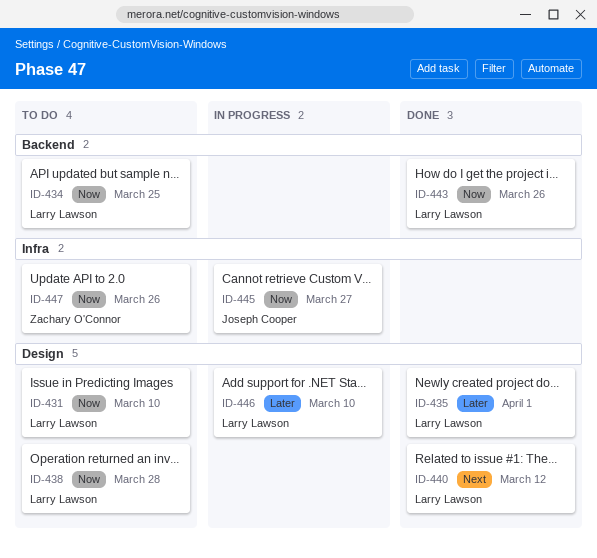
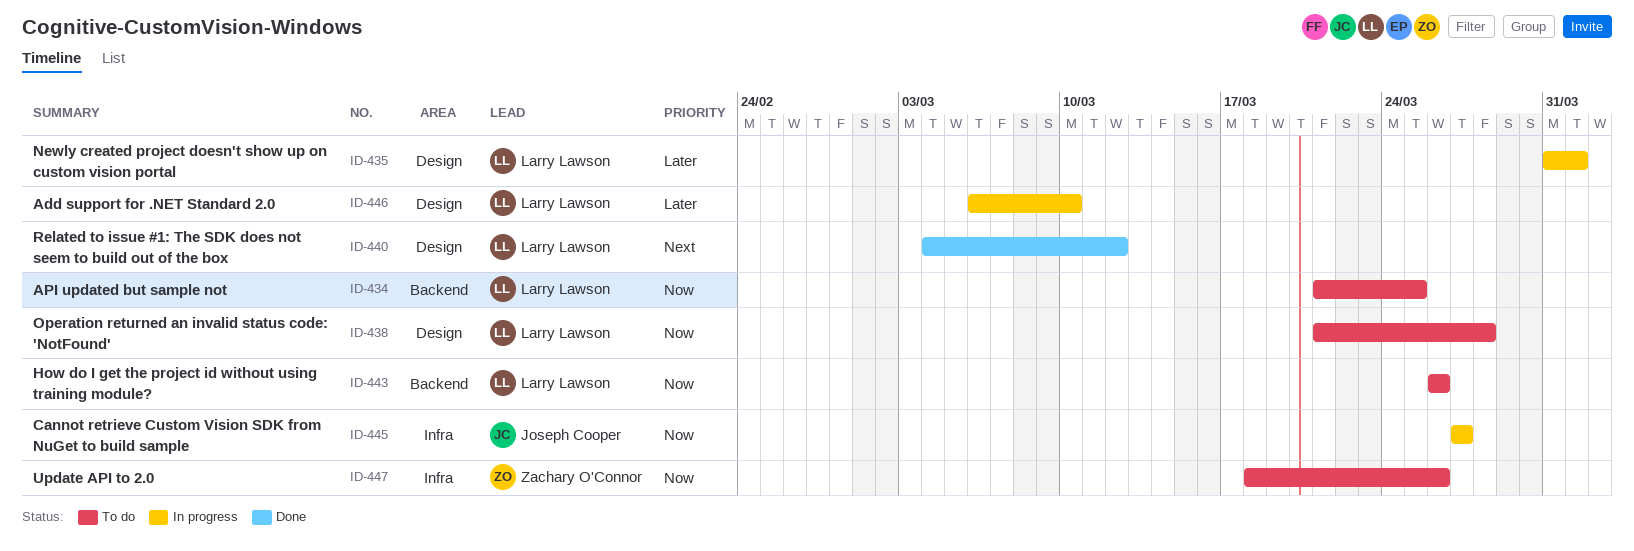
ID-431: present -> none
ID-435, status: Done -> In progress
ID-443, status: Done -> To do

